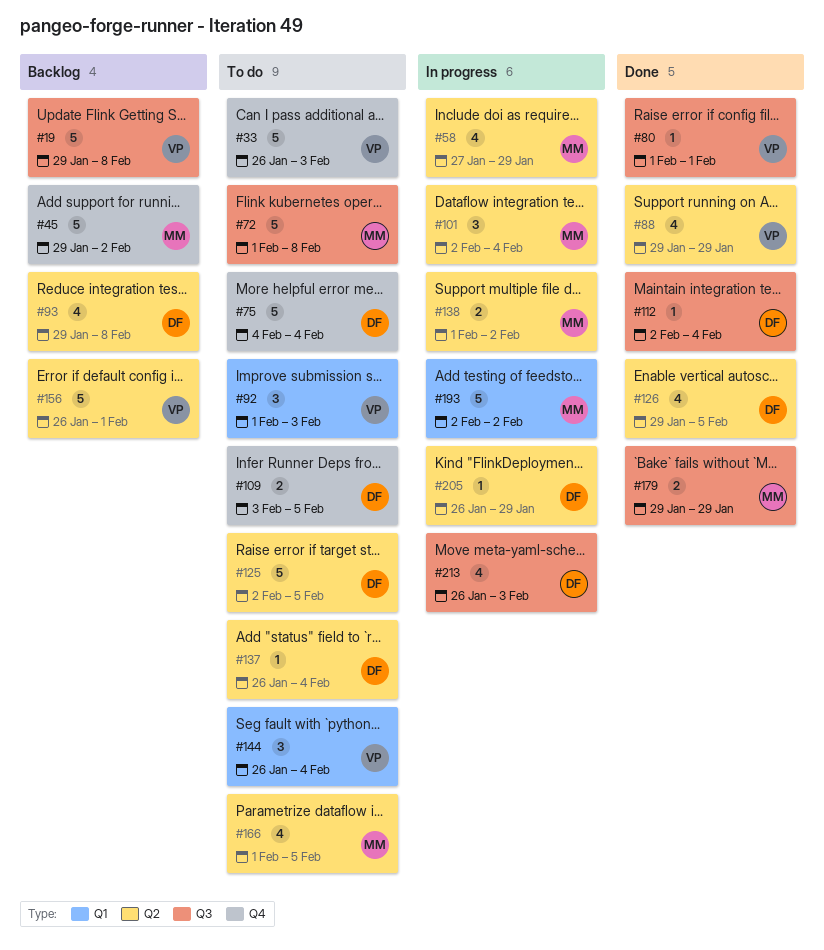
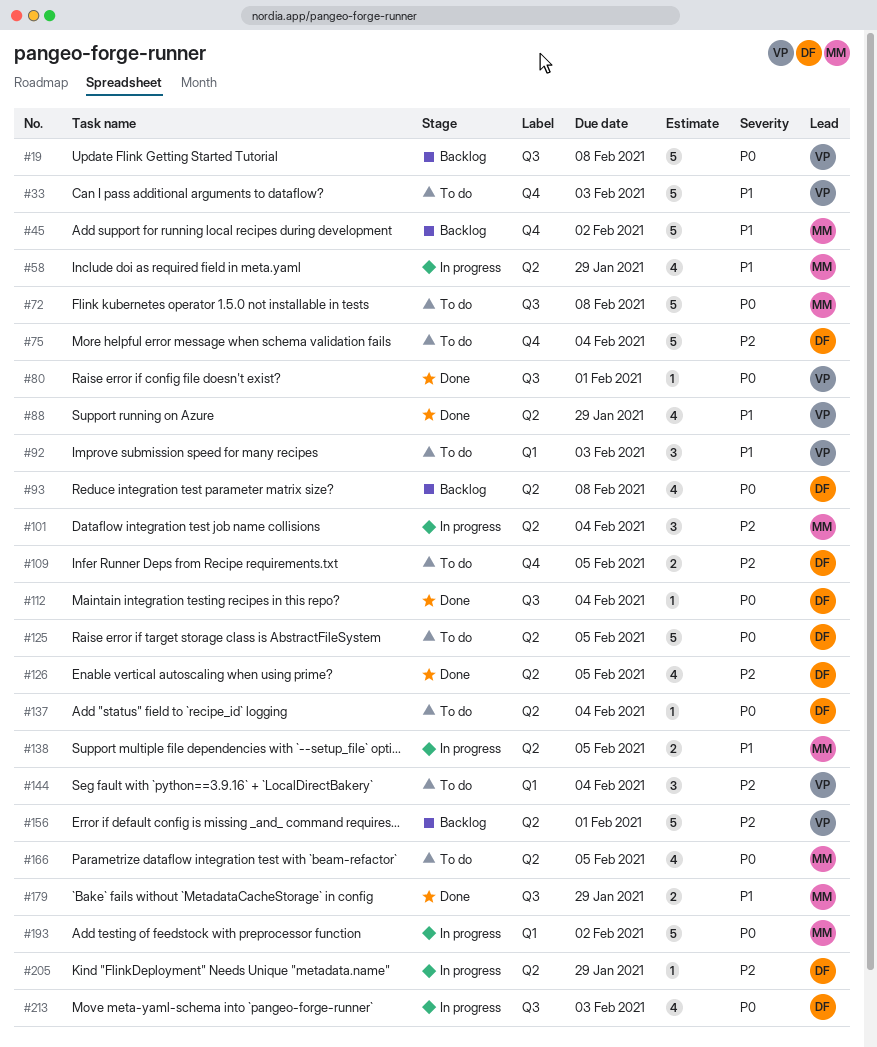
#138, due: Feb 2 -> Feb 5

